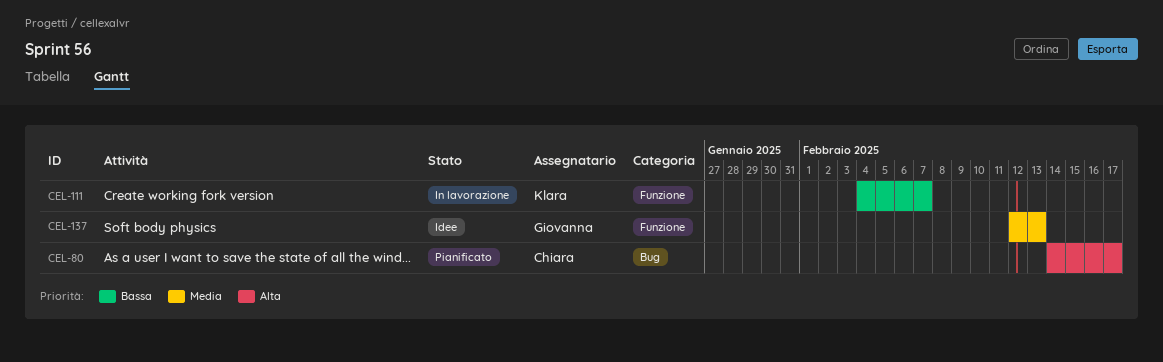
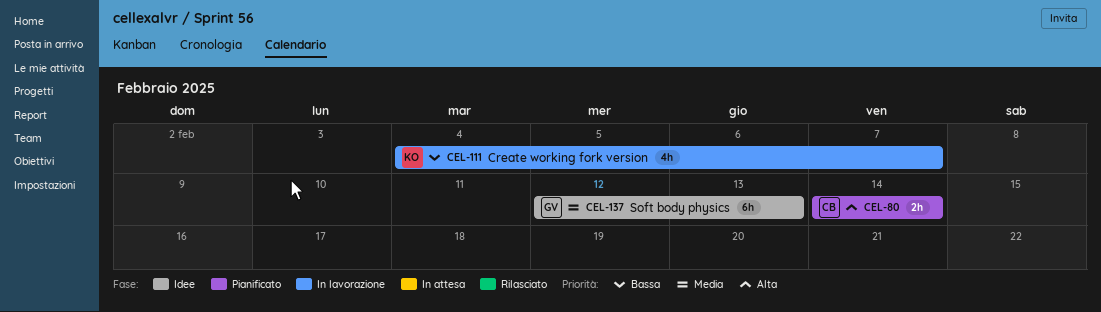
CEL-80, due: Feb 17 -> Feb 14

